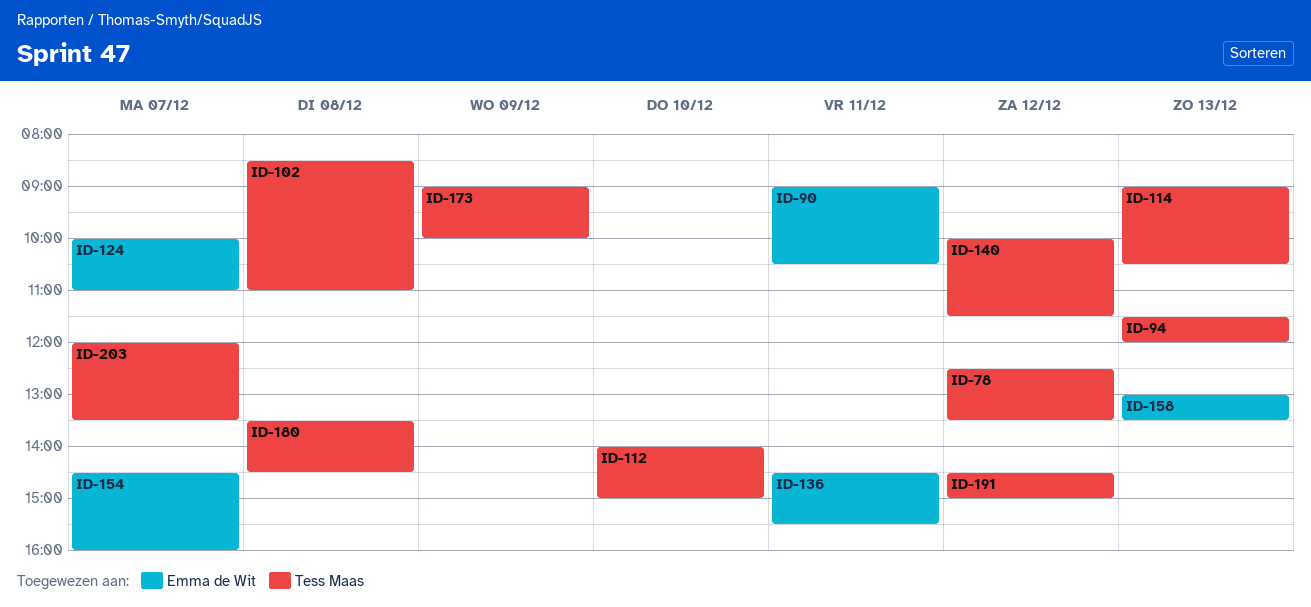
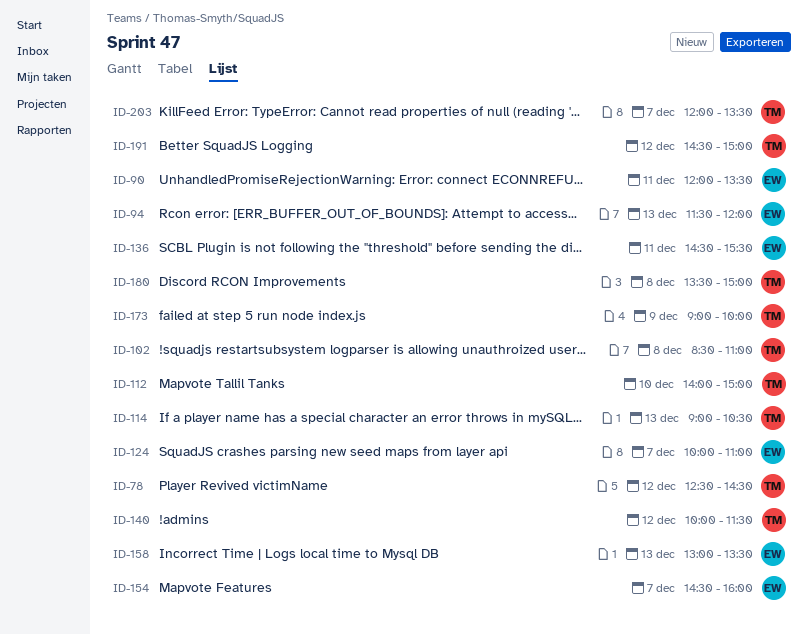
ID-78, ends: 13:30 -> 14:30
ID-90, begins: 09:00 -> 12:00
ID-90, ends: 10:30 -> 13:30
ID-94, owner: Tess Maas -> Emma de Wit
ID-180, ends: 14:30 -> 15:00

